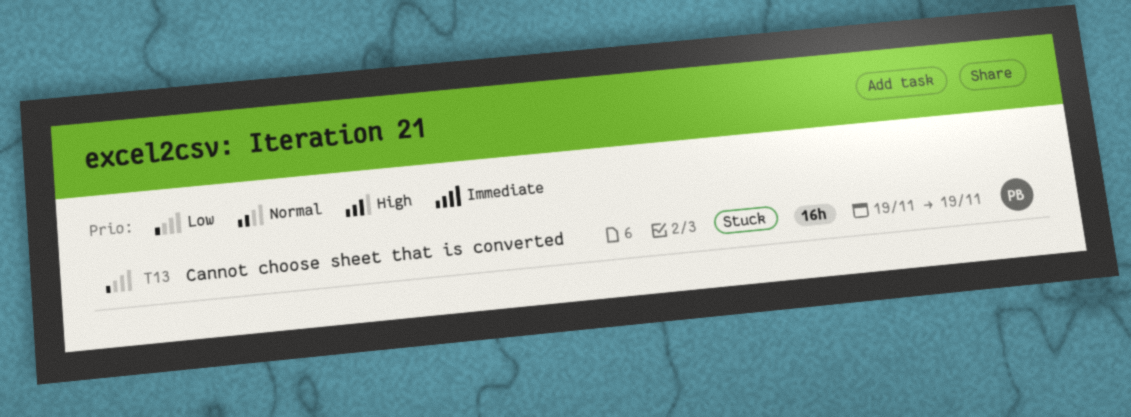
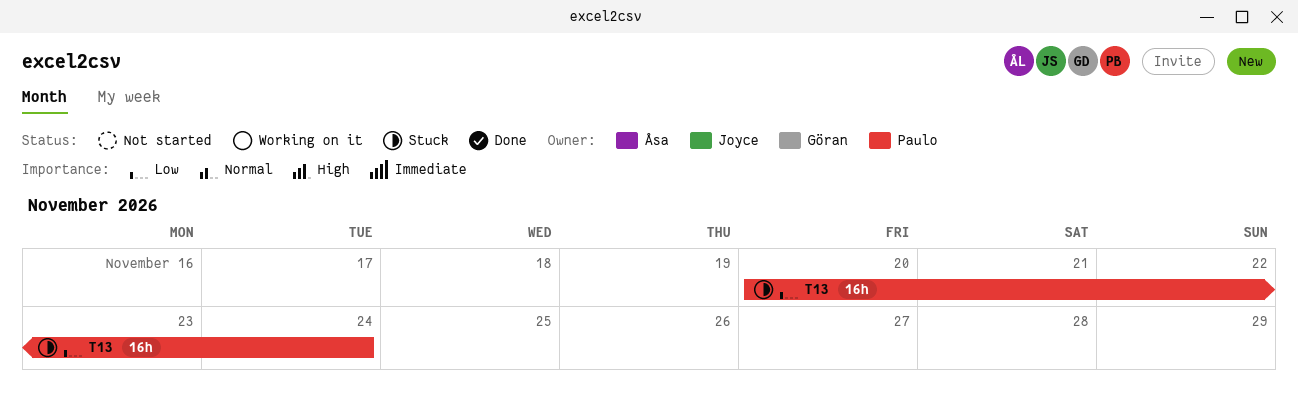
T13, start: Nov 19 -> Nov 20
T13, due: Nov 19 -> Nov 24

